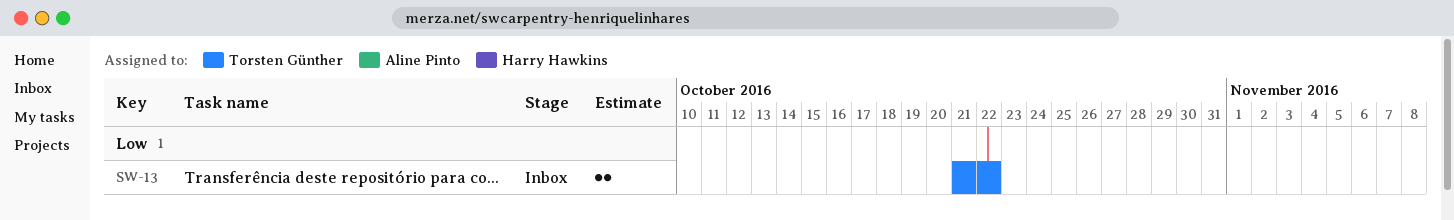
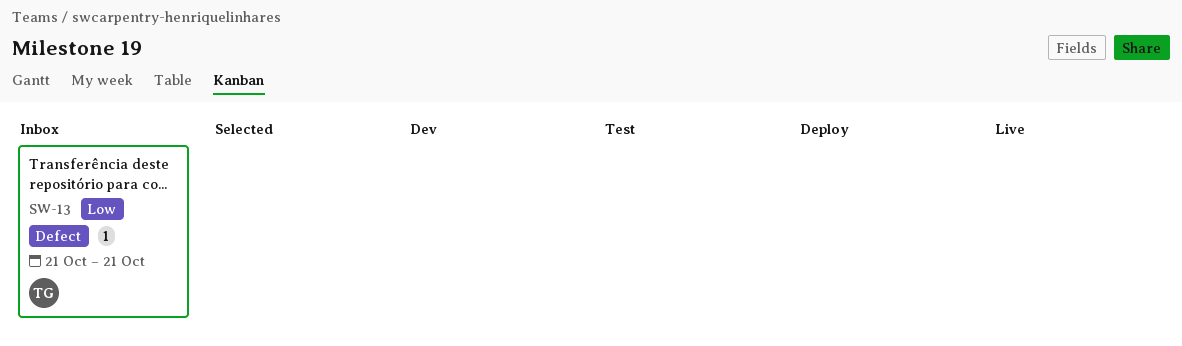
SW-13, estimate: 2 -> 1
SW-13, due: Oct 22 -> Oct 21

